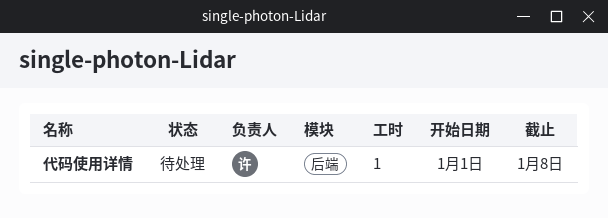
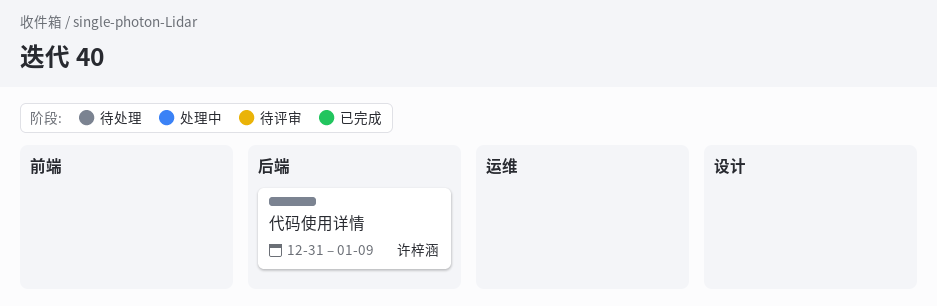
代码使用详情, start: Jan 1 -> Dec 31
代码使用详情, due: Jan 8 -> Jan 9

